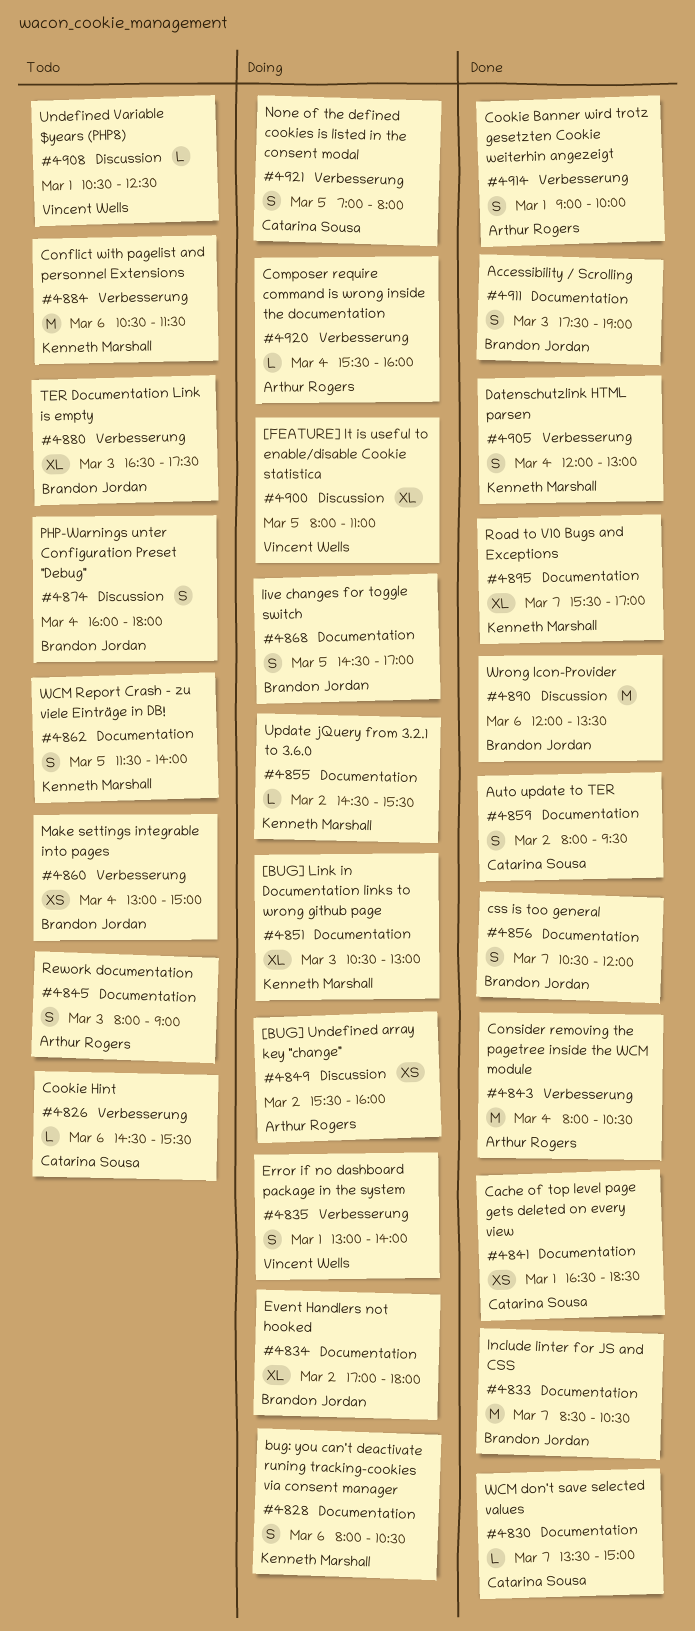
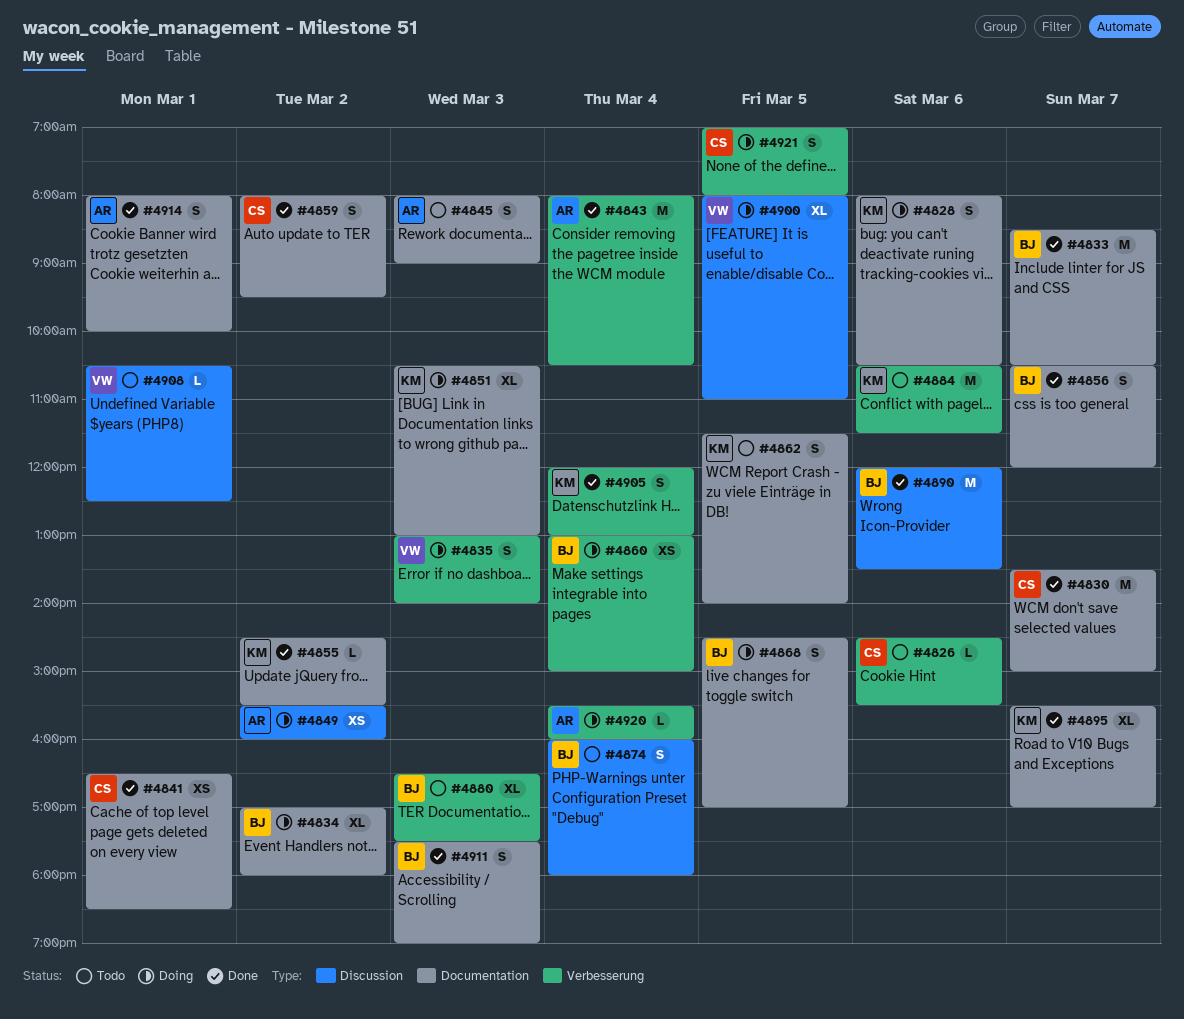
#4830, estimate: L -> M
#4835, day: Mar 1 -> Mar 3
#4855, status: Doing -> Done
#4860, status: Todo -> Doing
#4914, label: Verbesserung -> Documentation
#4914, begins: 09:00 -> 08:00

